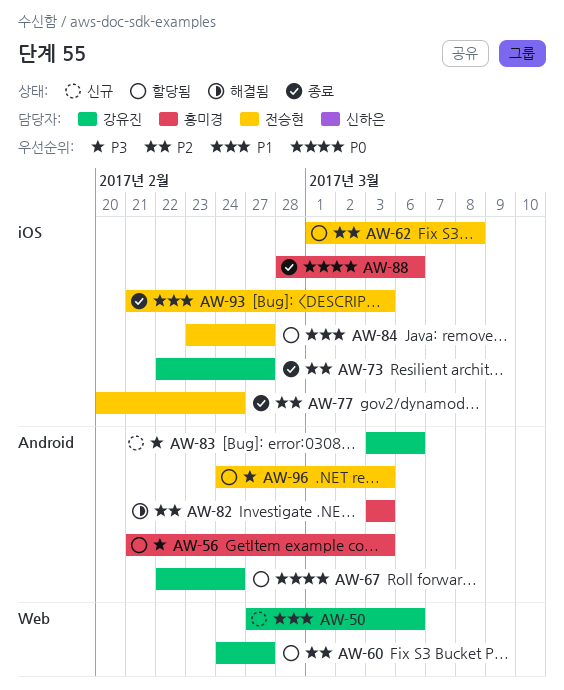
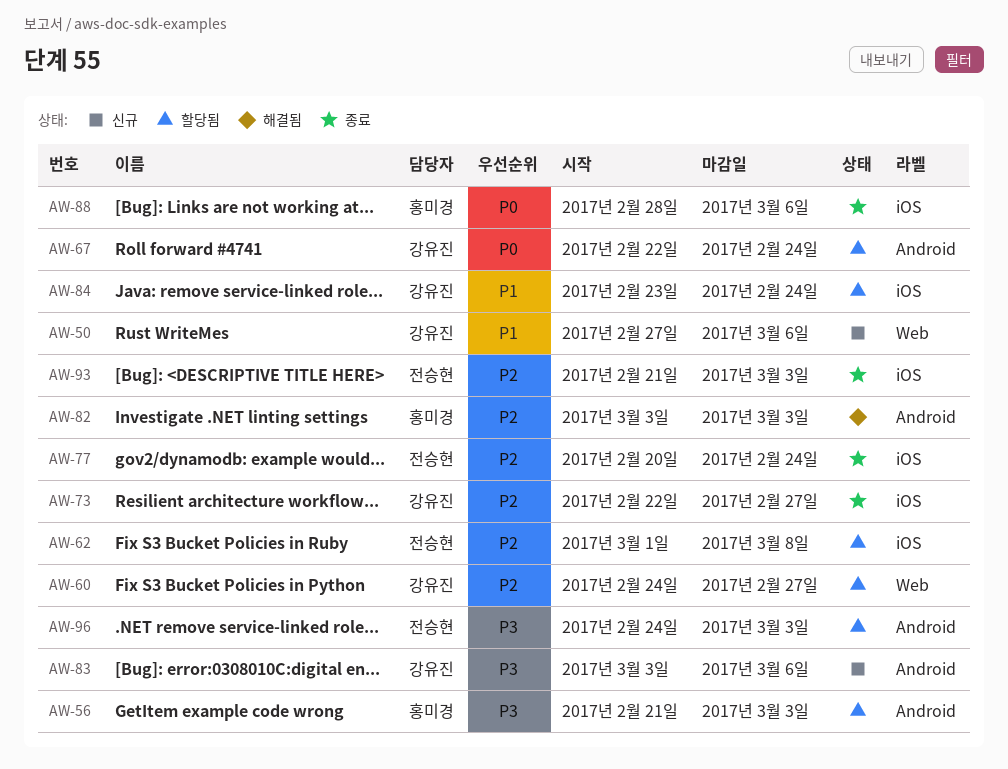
AW-84, owner: 전승현 -> 강유진
AW-84, due: Feb 27 -> Feb 24
AW-93, priority: P1 -> P2

